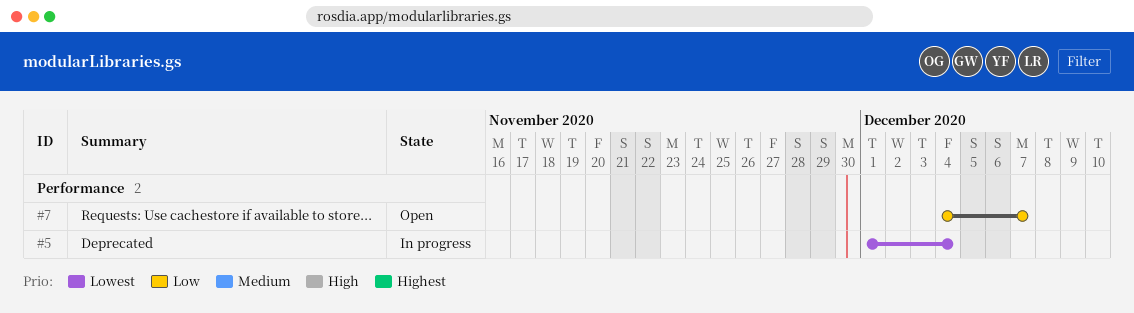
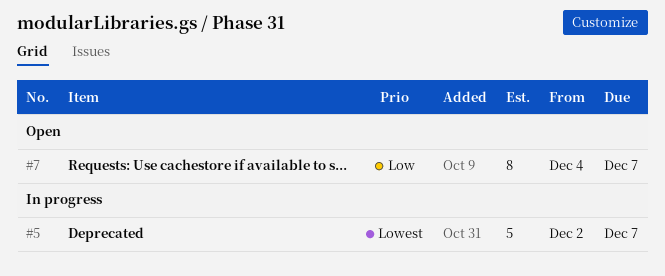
#5, start: Dec 1 -> Dec 2
#5, due: Dec 4 -> Dec 7

